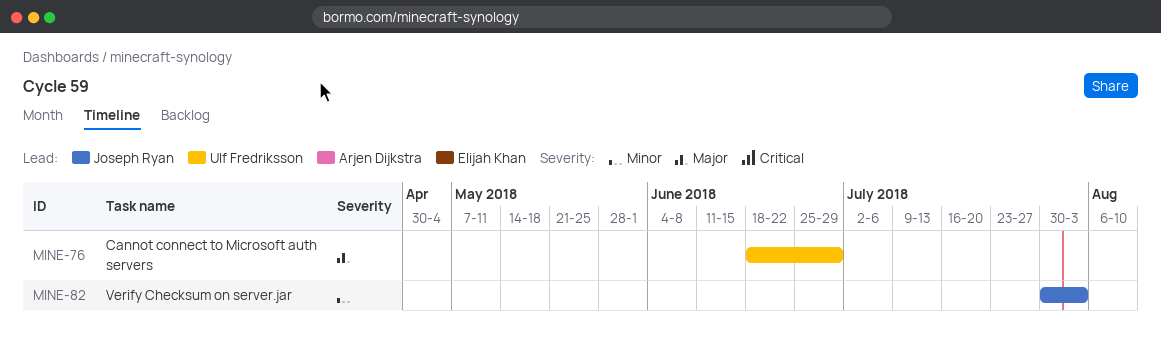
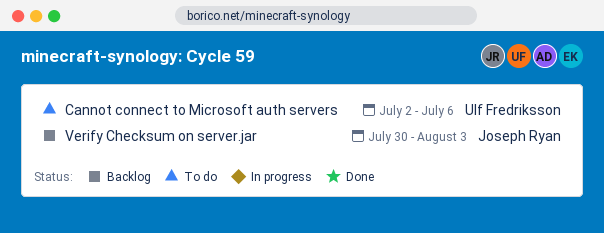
Cannot connect to Microsoft auth servers, start: Jun 18 -> Jul 2
Cannot connect to Microsoft auth servers, due: Jun 29 -> Jul 6

